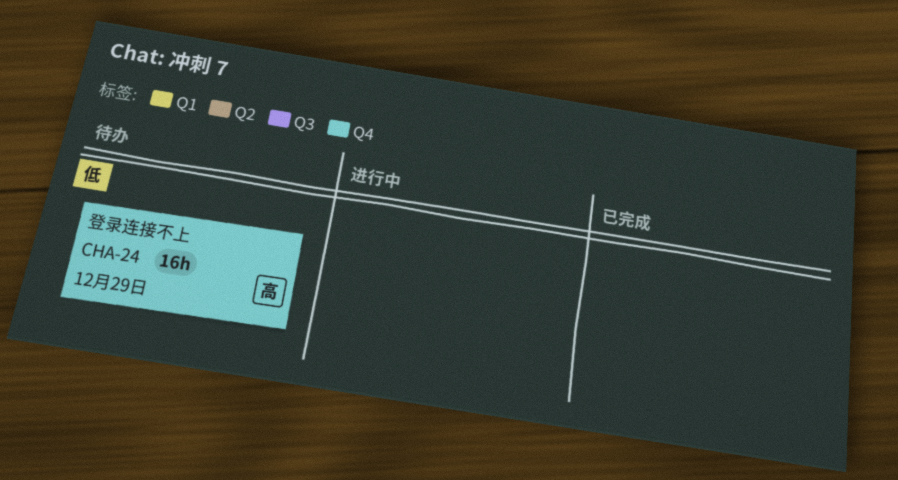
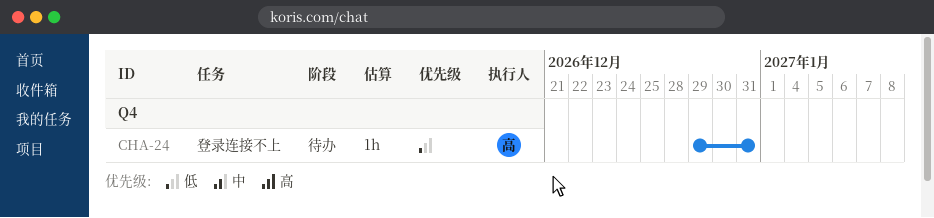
CHA-24, estimate: 16h -> 1h
CHA-24, due: Dec 29 -> Dec 31

